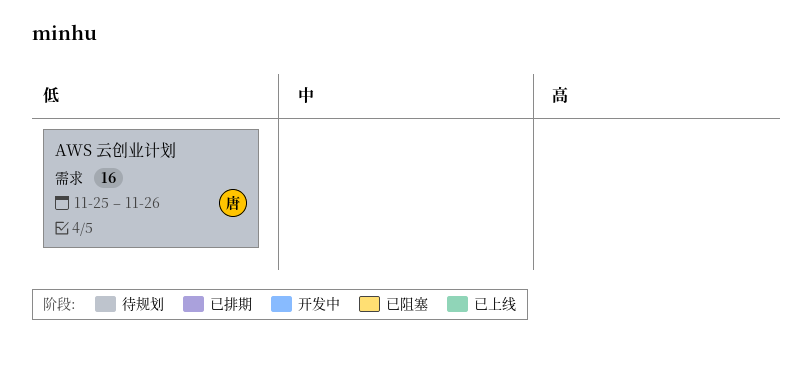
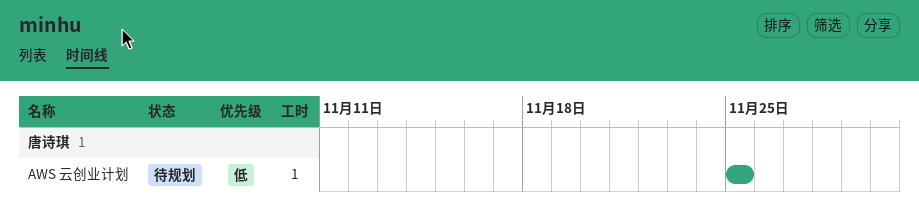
AWS 云创业计划, estimate: 16 -> 1
AWS 云创业计划, due: Nov 26 -> Nov 25

